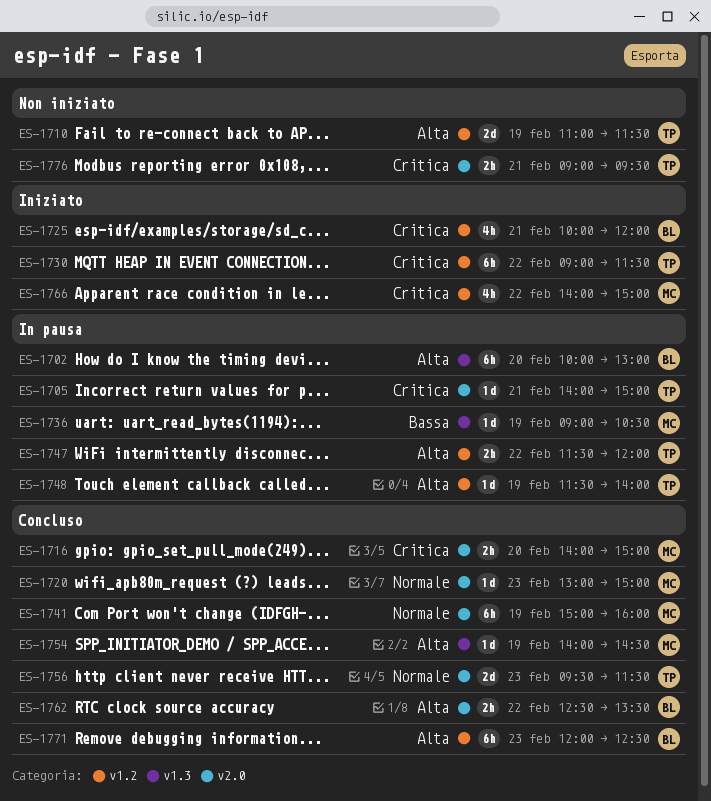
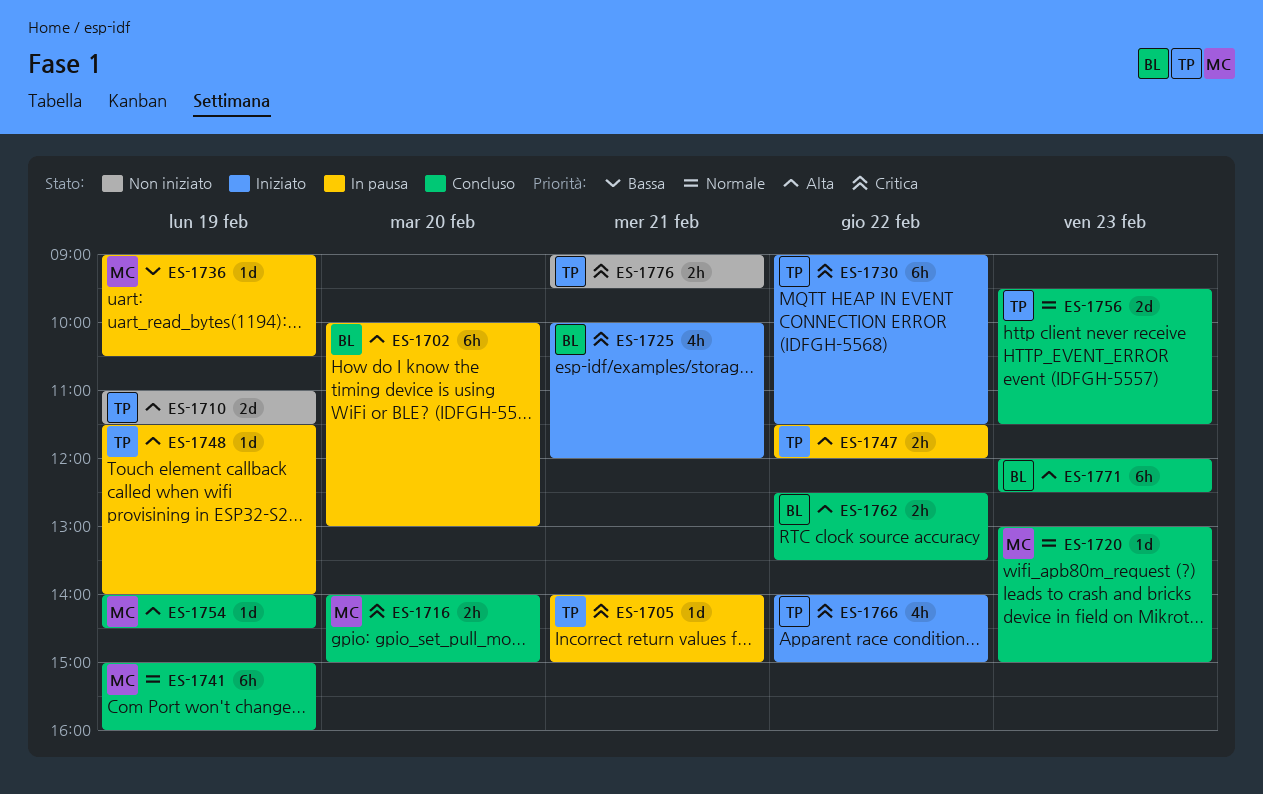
ES-1766, owner: MC -> TP

